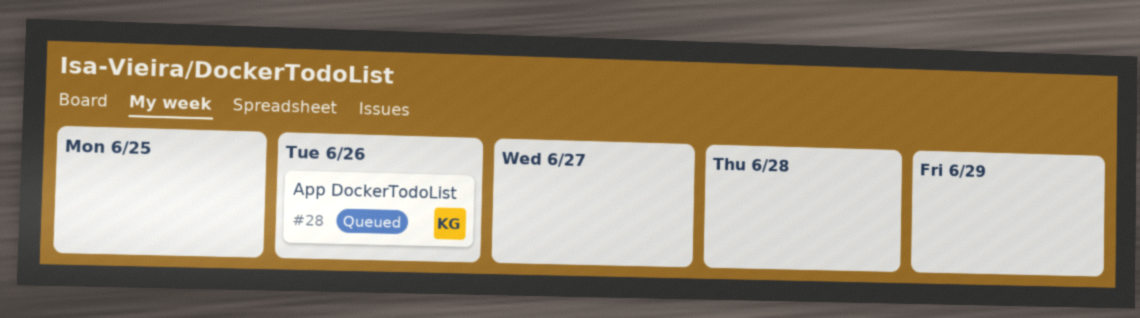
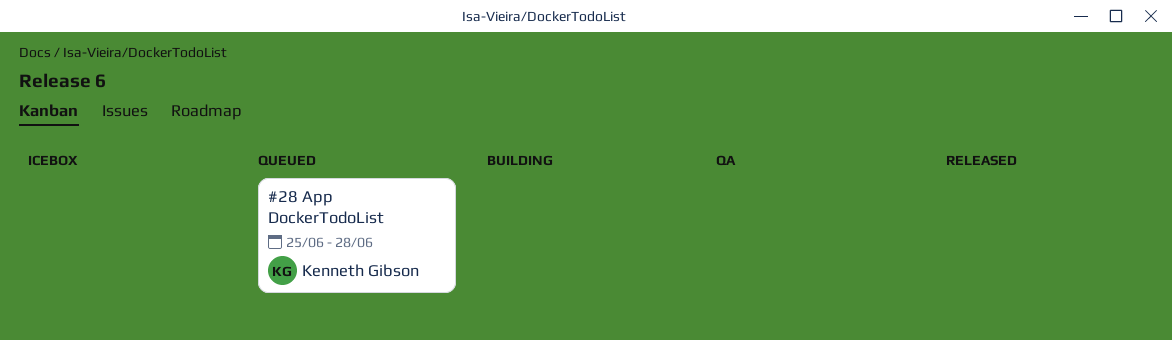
#28, due: Jun 26 -> Jun 28

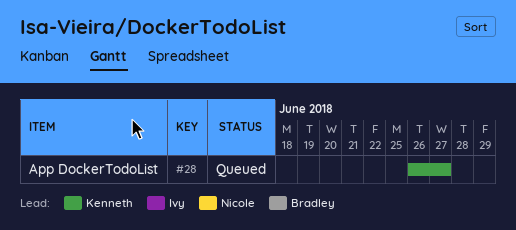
#28, start: Jun 25 -> Jun 26
#28, due: Jun 28 -> Jun 27

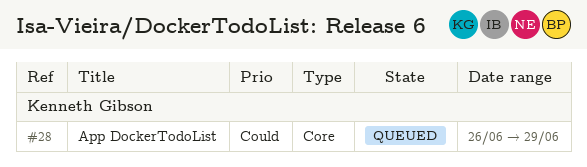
#28, due: Jun 27 -> Jun 29

